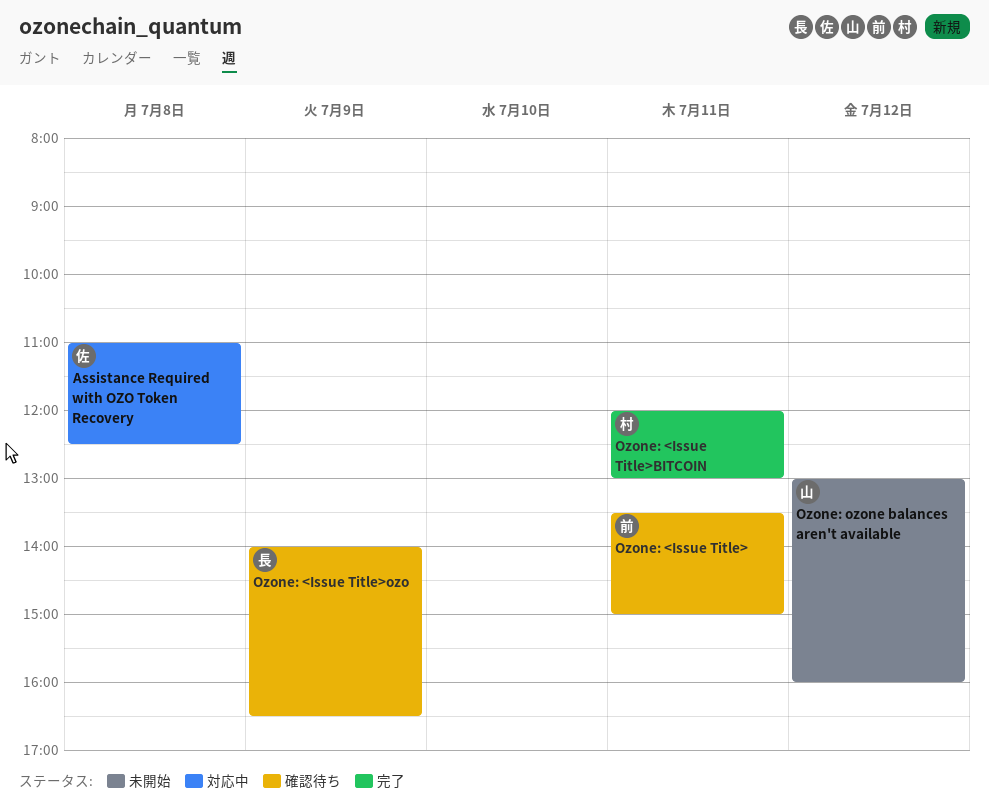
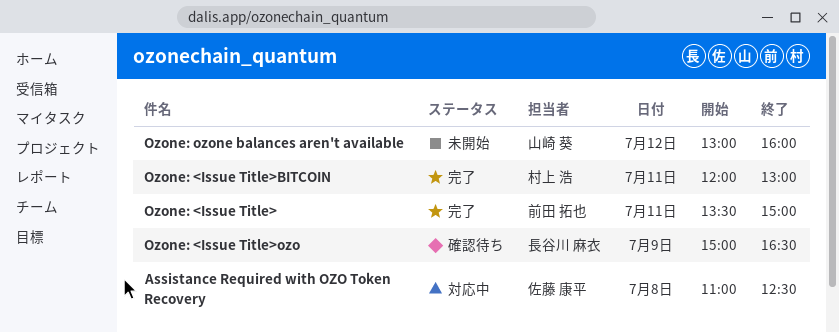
Ozone: <Issue Title>, status: 確認待ち -> 完了
Ozone: <Issue Title>ozo, begins: 14:00 -> 15:00

